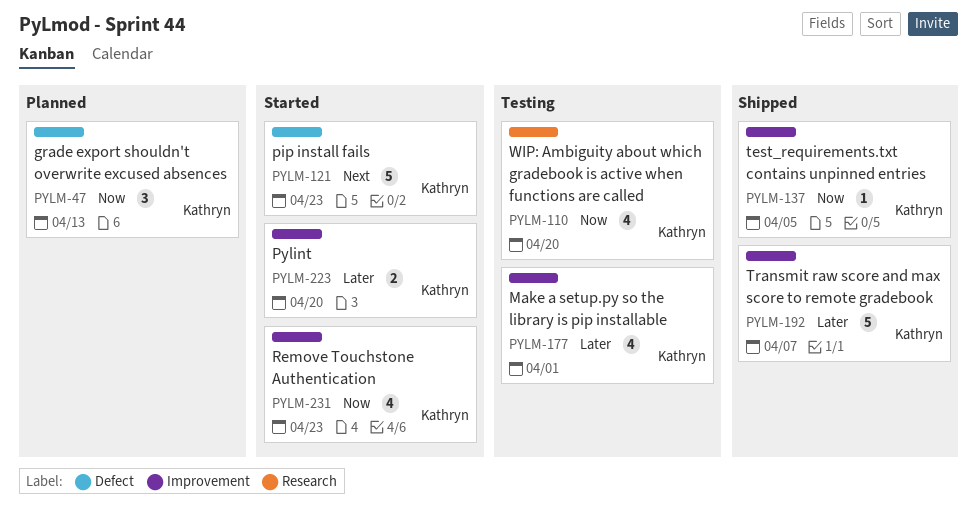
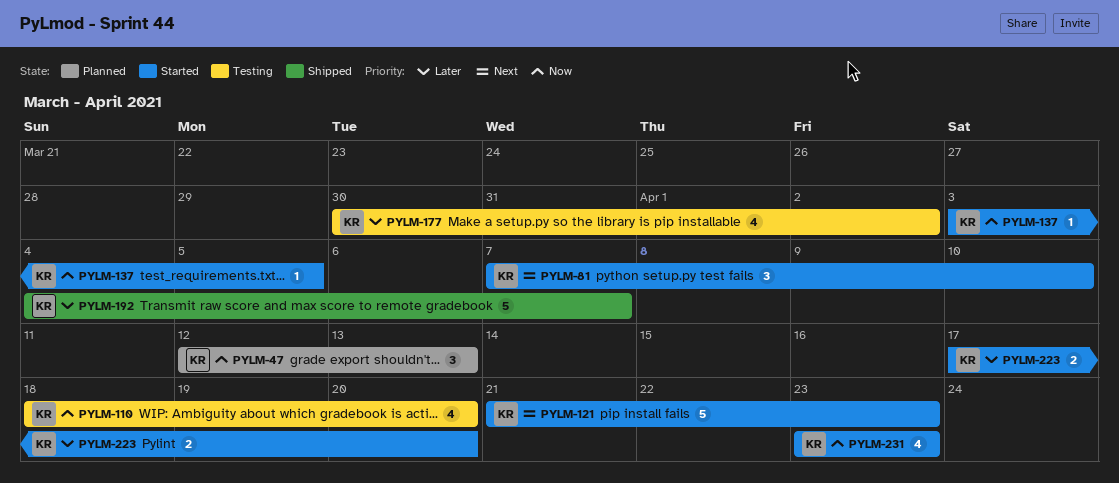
PYLM-81: none -> present
PYLM-137, status: Shipped -> Started
PYLM-177, due: Apr 1 -> Apr 2

